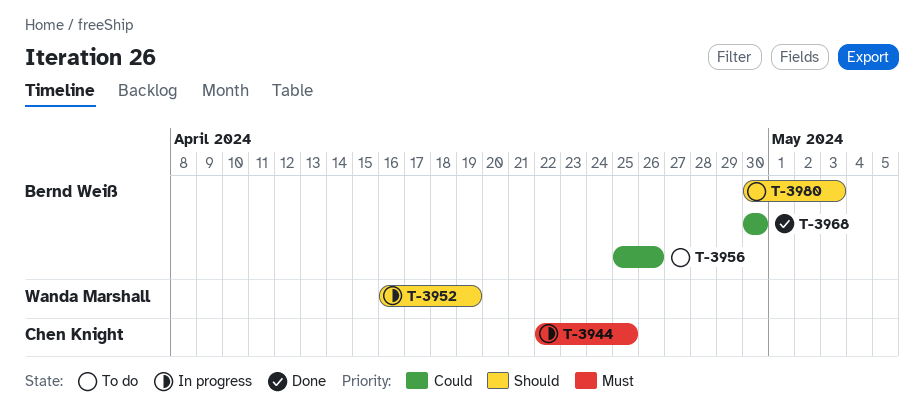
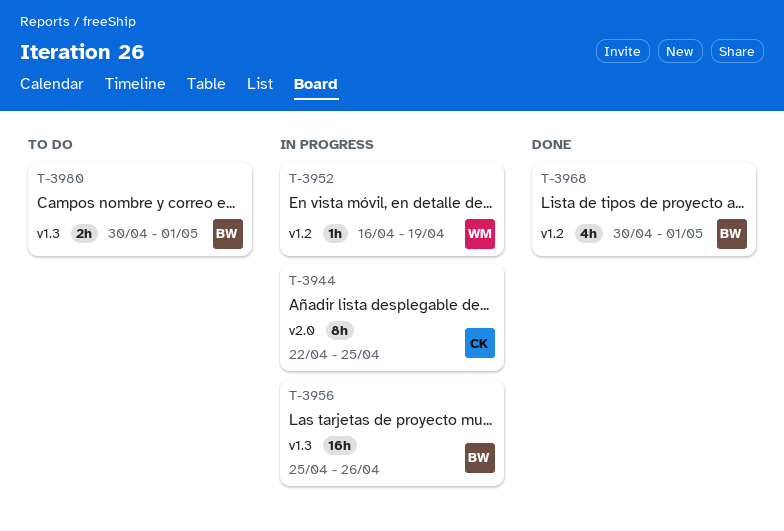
T-3956, status: To do -> In progress
T-3968, due: Apr 30 -> May 1
T-3980, due: May 3 -> May 1

